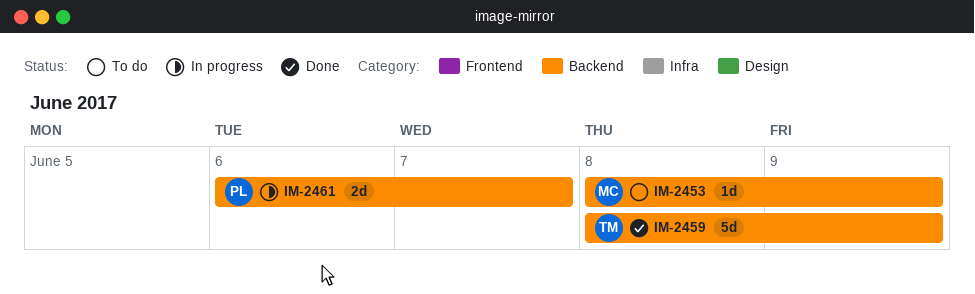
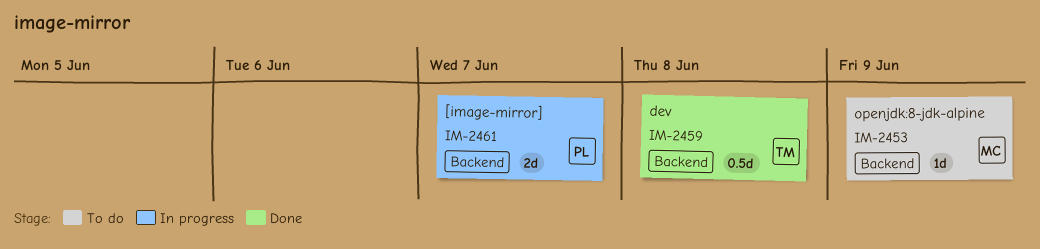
IM-2459, estimate: 5d -> 0.5d
IM-2459, due: Jun 9 -> Jun 8

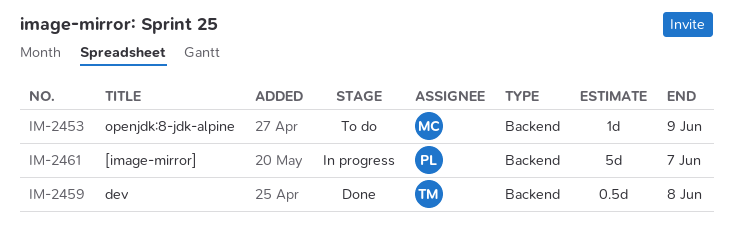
IM-2461, estimate: 2d -> 5d

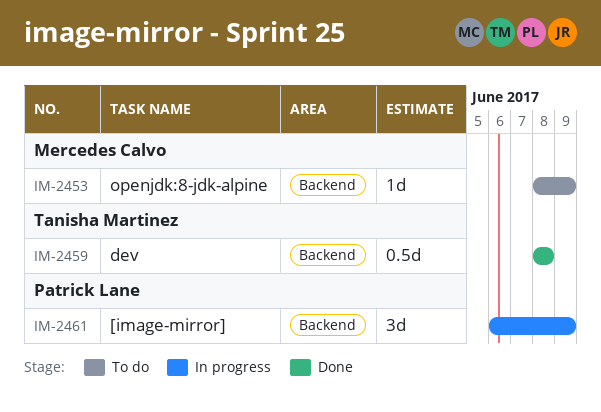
IM-2461, estimate: 5d -> 3d
IM-2461, due: Jun 7 -> Jun 9

